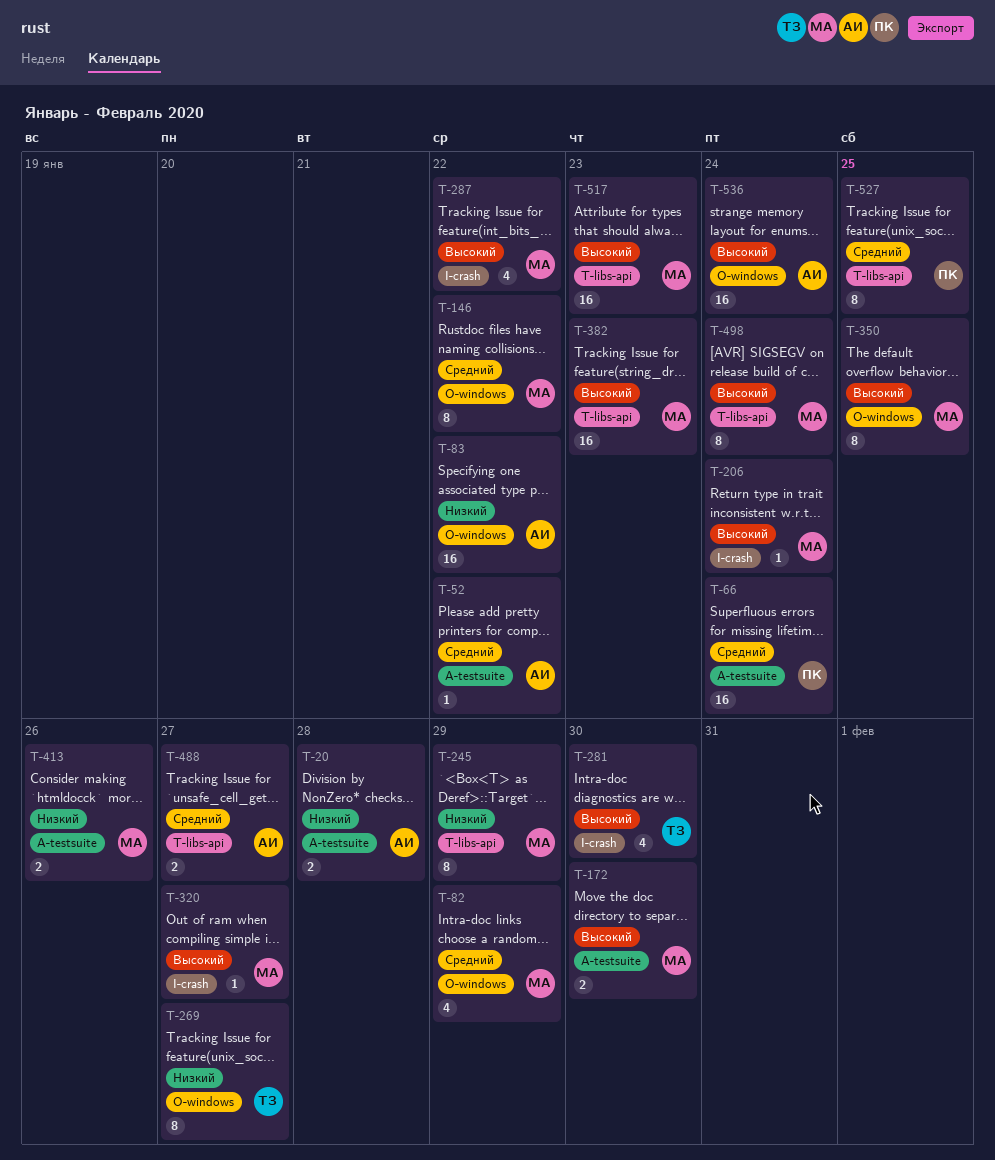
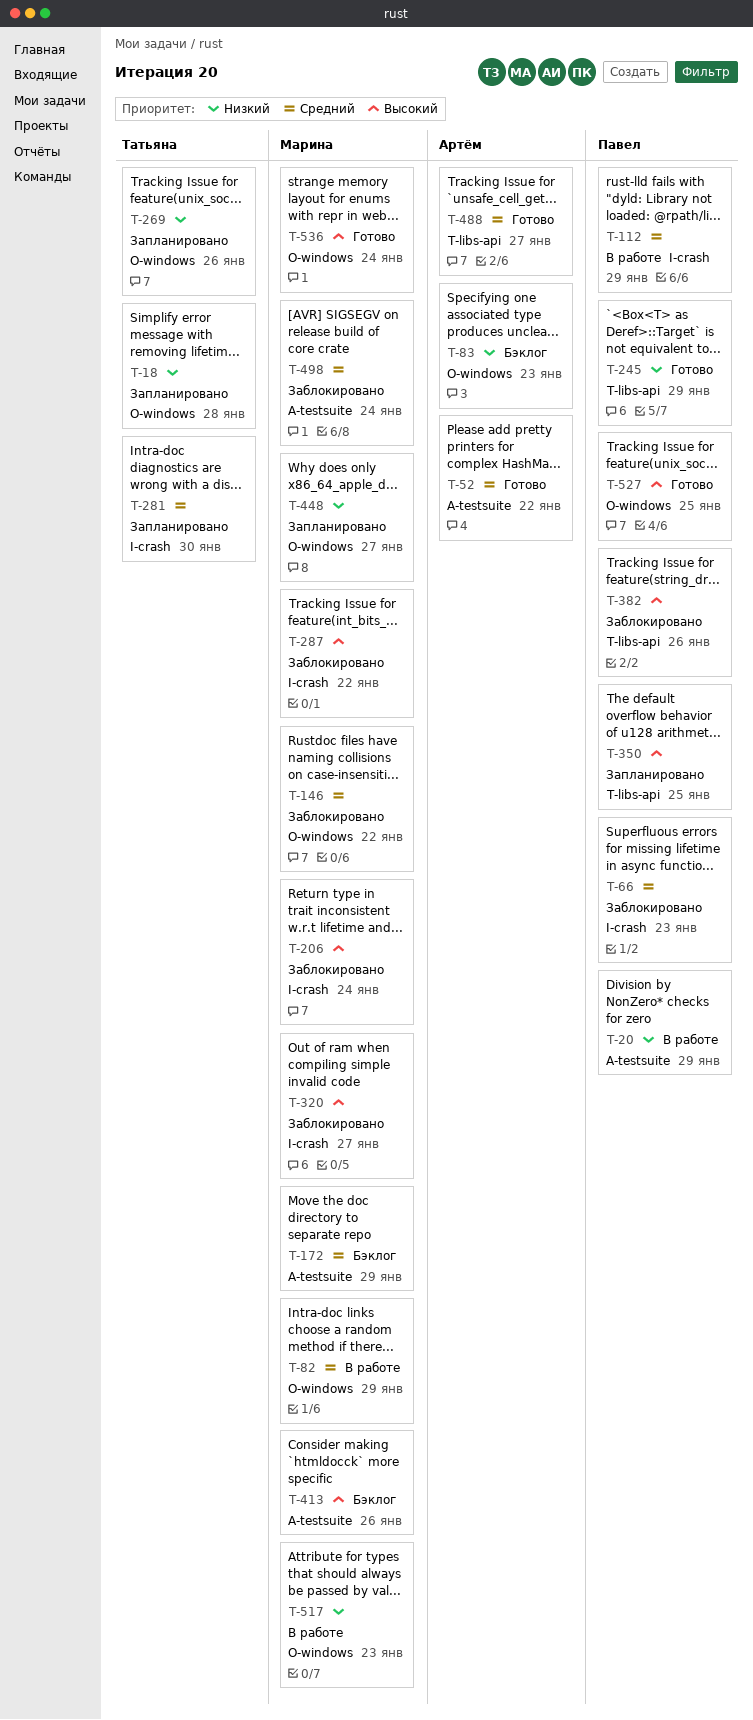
T-18: none -> present
T-20, owner: Артём -> Павел
T-20, due: Jan 28 -> Jan 29
T-66, label: A-testsuite -> I-crash
T-66, due: Jan 24 -> Jan 23
T-83, due: Jan 22 -> Jan 23
T-112: none -> present
T-172, priority: Высокий -> Средний
T-172, due: Jan 30 -> Jan 29
T-245, owner: Марина -> Павел
T-269, due: Jan 27 -> Jan 26
T-281, priority: Высокий -> Средний
T-350, owner: Марина -> Павел
T-350, label: O-windows -> T-libs-api
T-382, owner: Марина -> Павел
T-382, due: Jan 23 -> Jan 26
T-413, priority: Низкий -> Высокий
T-448: none -> present
T-498, priority: Высокий -> Средний
T-498, label: T-libs-api -> A-testsuite
T-517, priority: Высокий -> Низкий
T-517, label: T-libs-api -> O-windows
T-527, priority: Средний -> Высокий
T-527, label: T-libs-api -> O-windows
T-536, owner: Артём -> Марина

